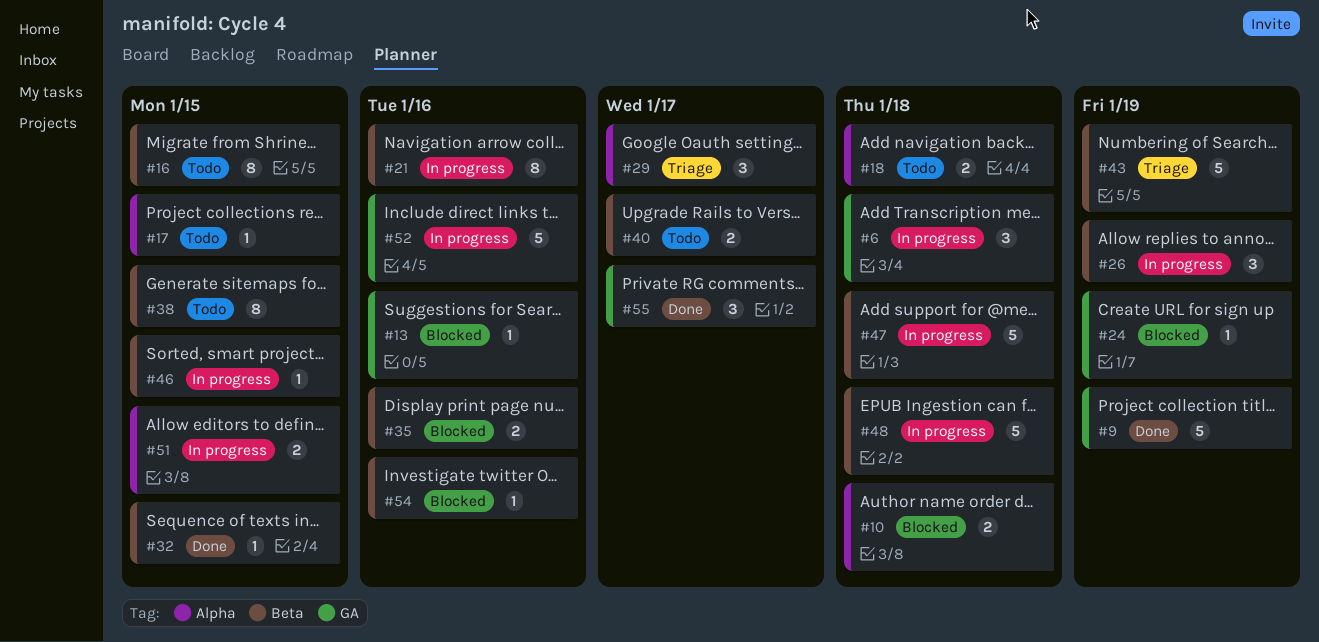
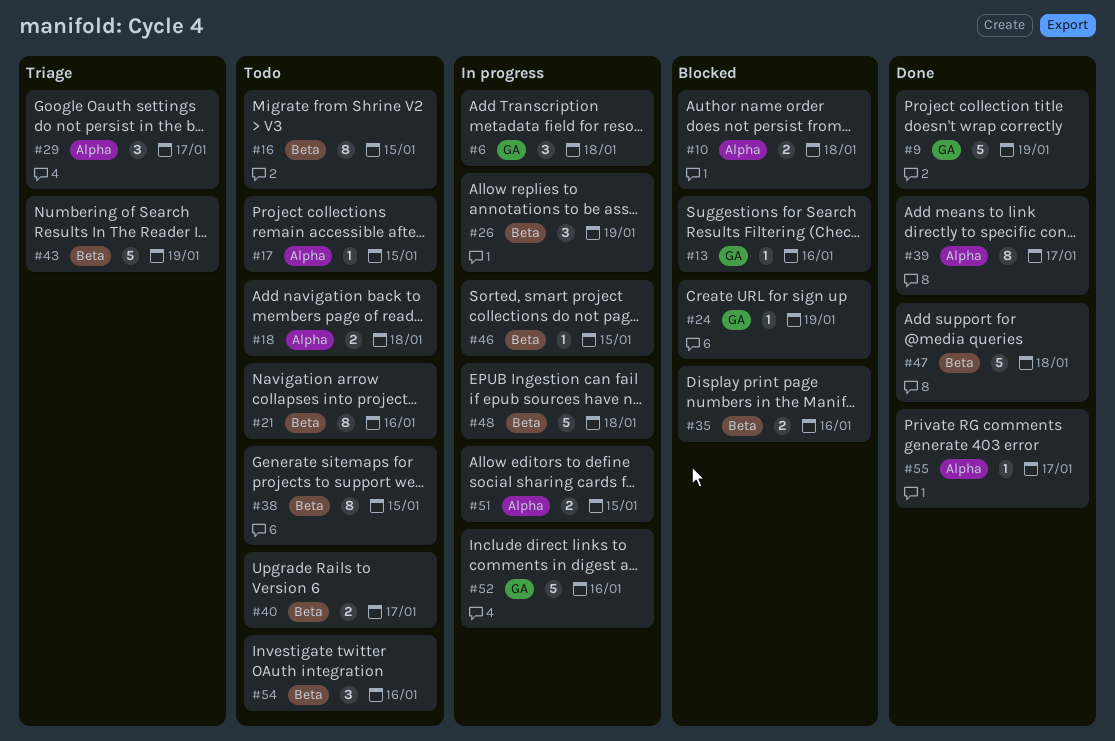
#21, status: In progress -> Todo
#32: present -> none
#39: none -> present
#47, status: In progress -> Done
#54, status: Blocked -> Todo
#54, estimate: 1 -> 3
#55, label: GA -> Alpha
#55, estimate: 3 -> 1

